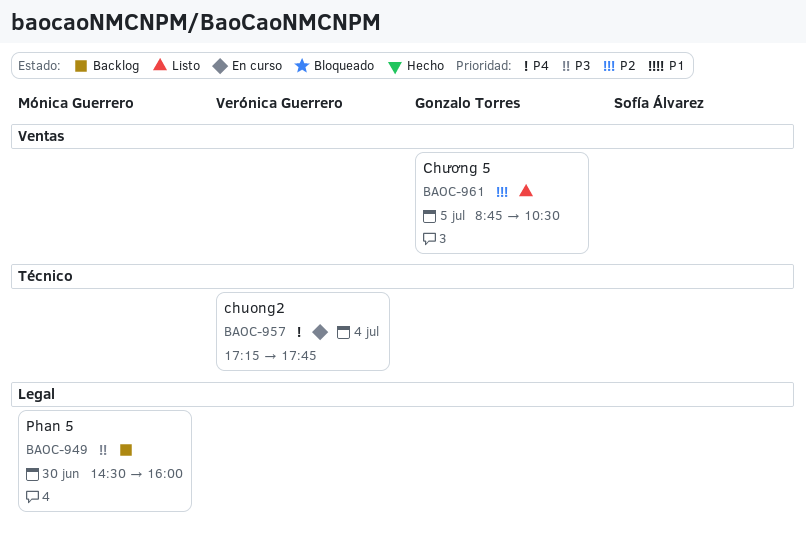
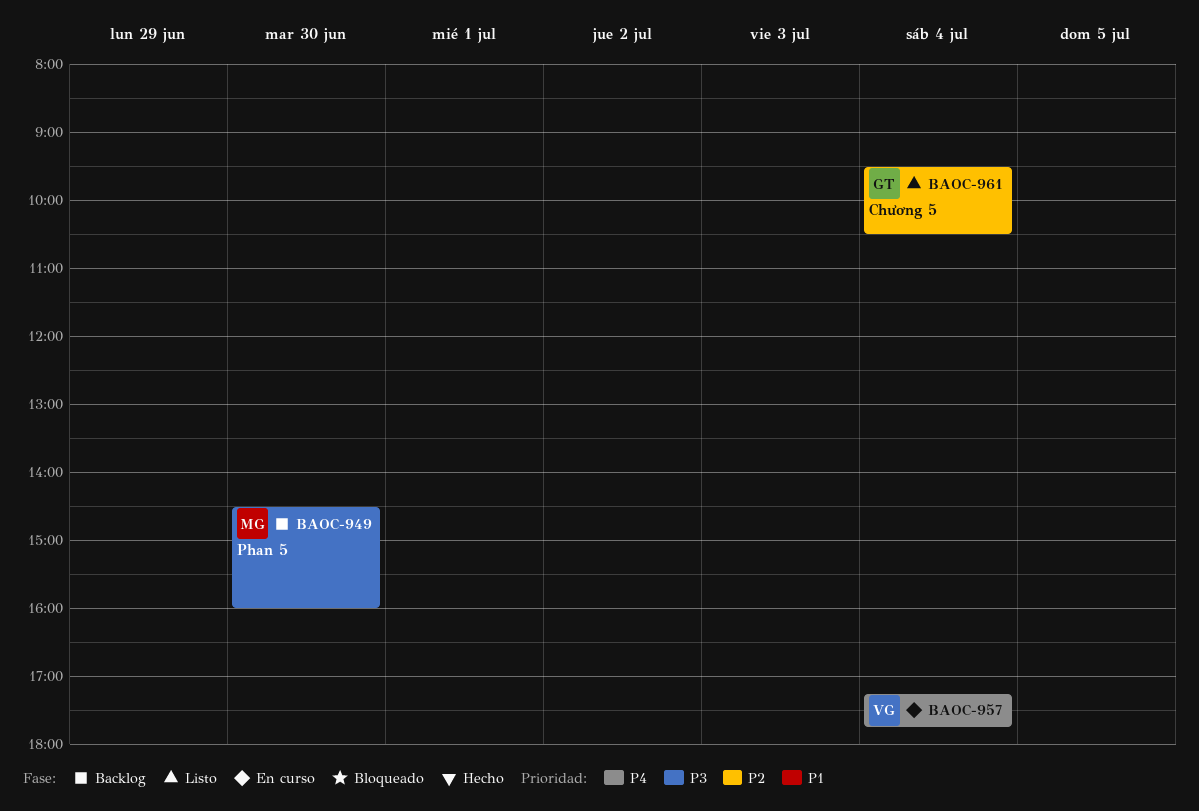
BAOC-961, day: Jul 5 -> Jul 4
BAOC-961, begins: 08:45 -> 09:30

